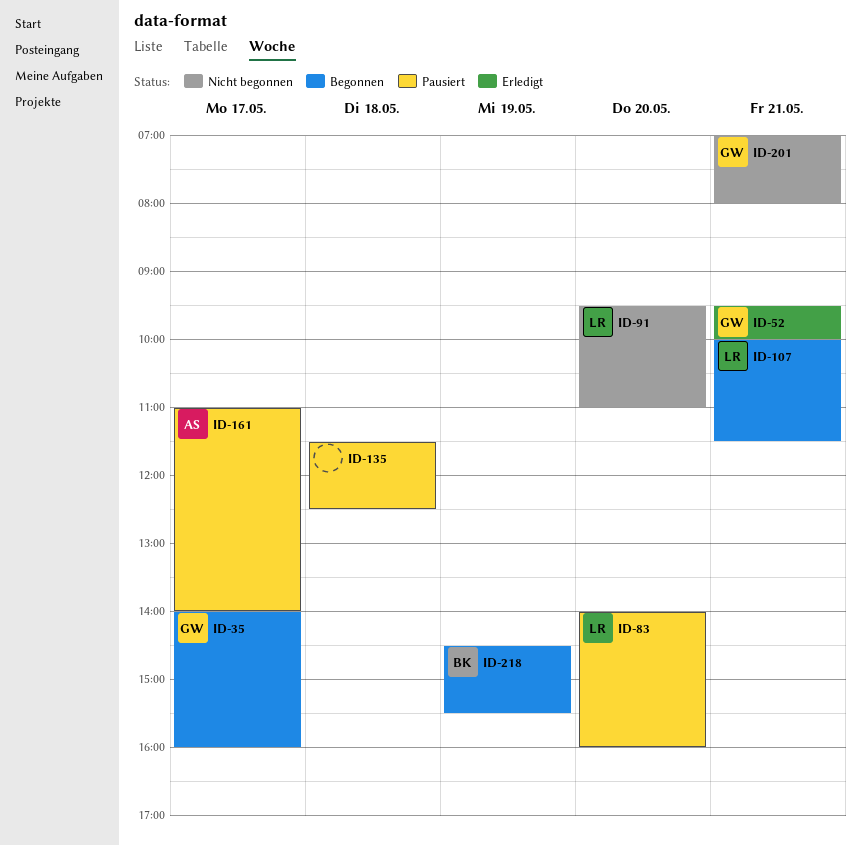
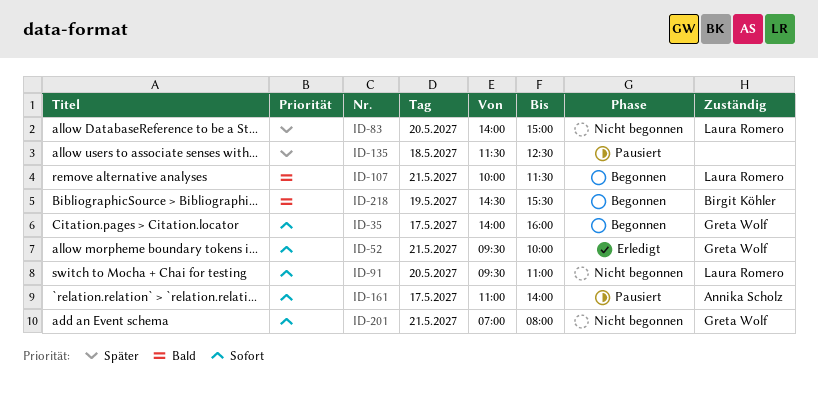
ID-83, status: Pausiert -> Nicht begonnen
ID-83, ends: 16:00 -> 15:00

